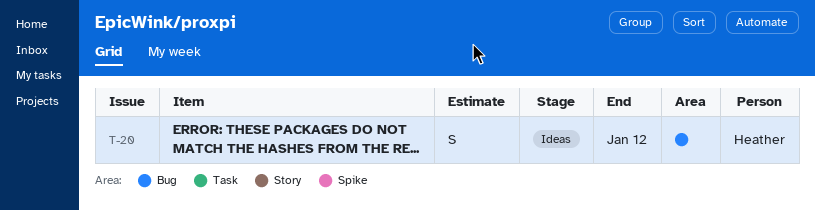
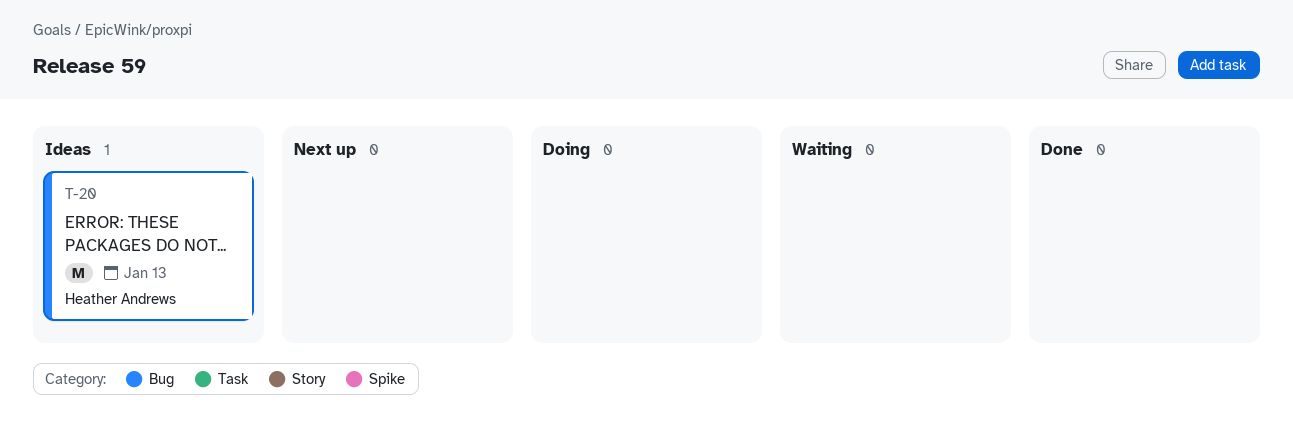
T-20, estimate: S -> M
T-20, due: Jan 12 -> Jan 13

